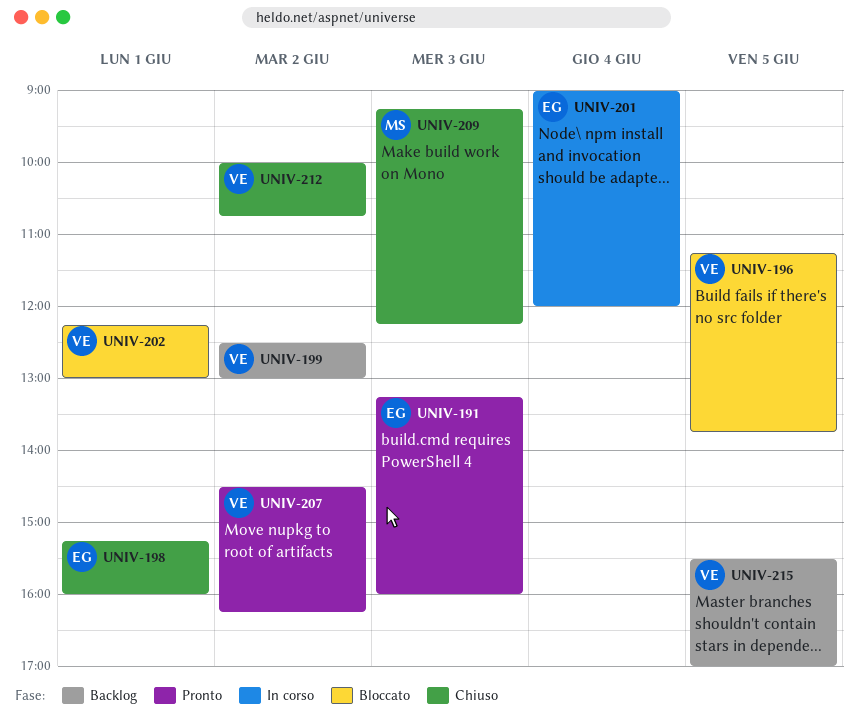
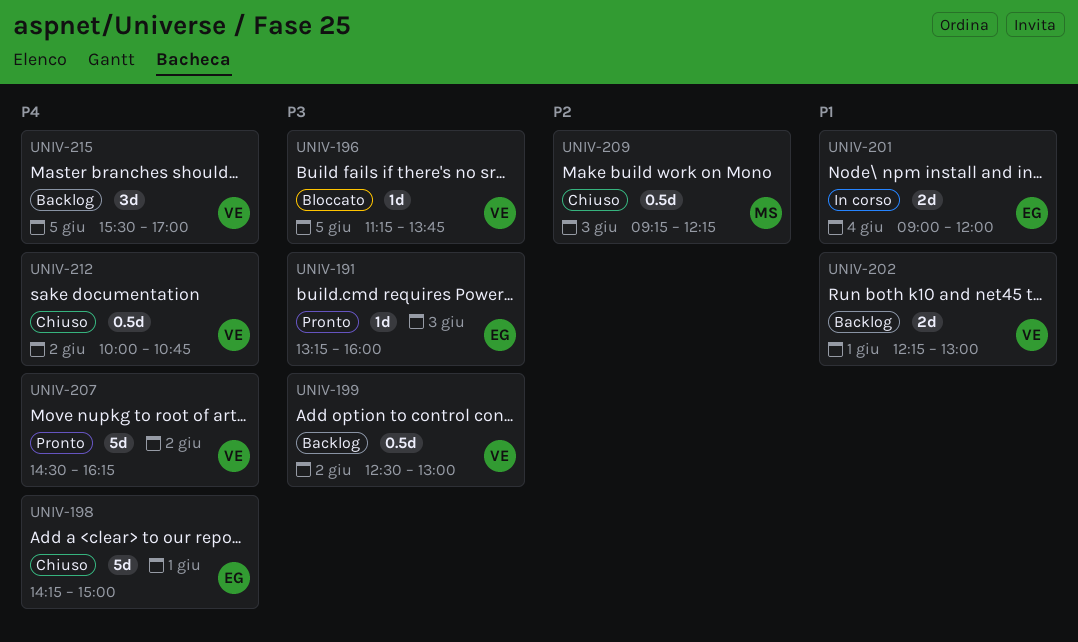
UNIV-198, begins: 15:15 -> 14:15
UNIV-198, ends: 16:00 -> 15:00
UNIV-202, status: Bloccato -> Backlog

